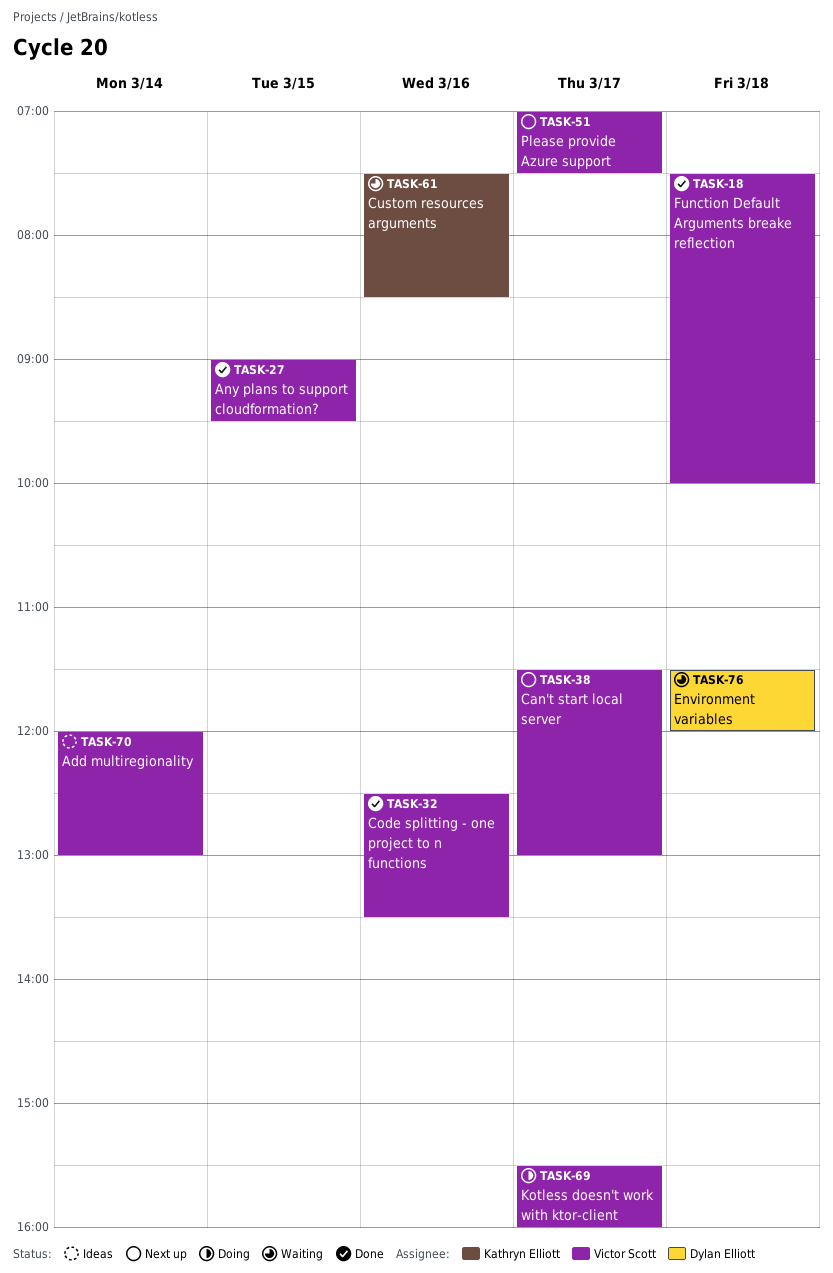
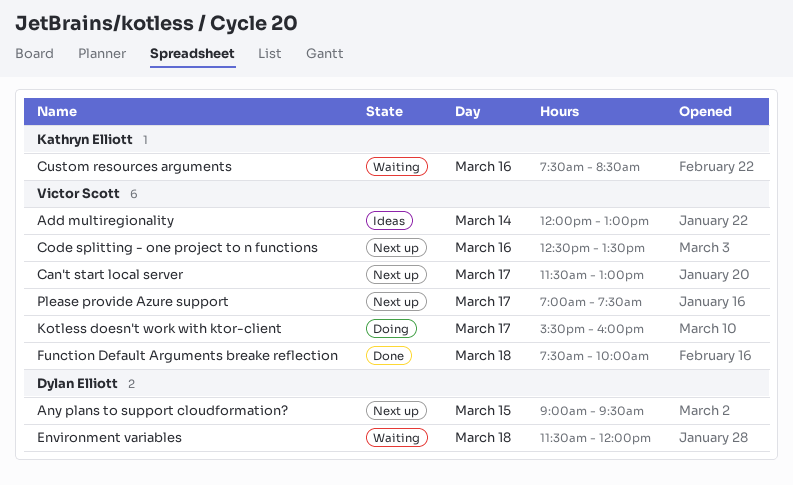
Any plans to support cloudformation?, status: Done -> Next up
Any plans to support cloudformation?, owner: Victor Scott -> Dylan Elliott
Code splitting - one project to n functions, status: Done -> Next up

